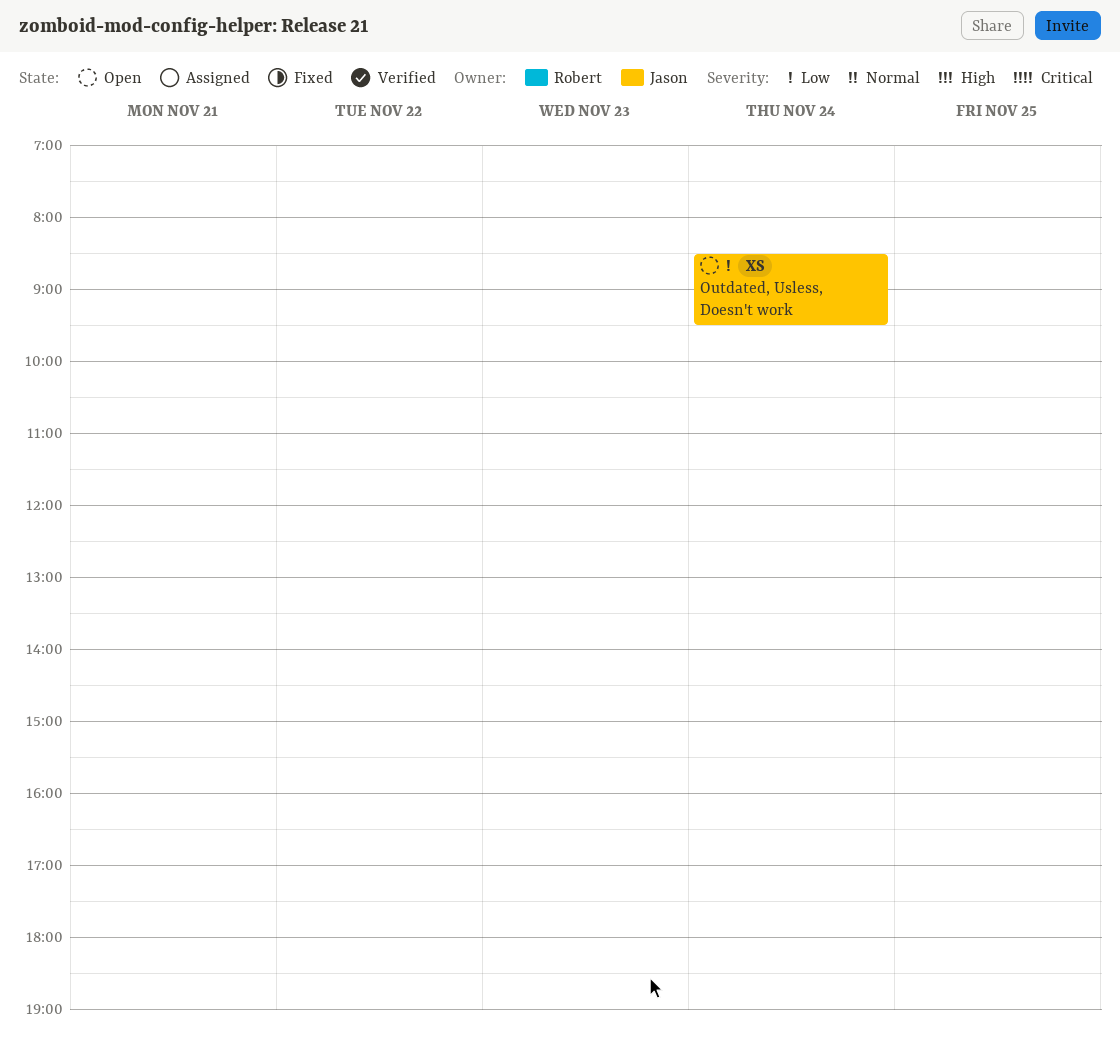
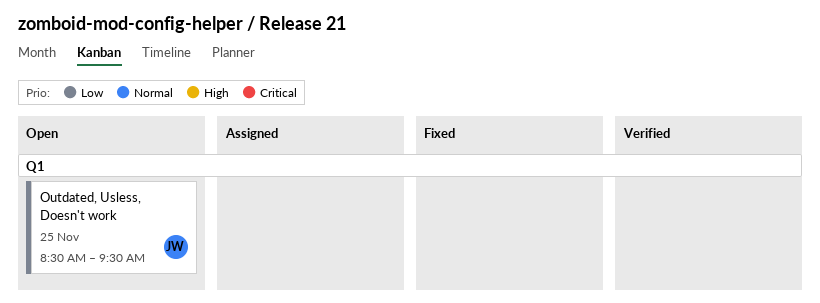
Outdated, Usless, Doesn't work, day: Nov 24 -> Nov 25

